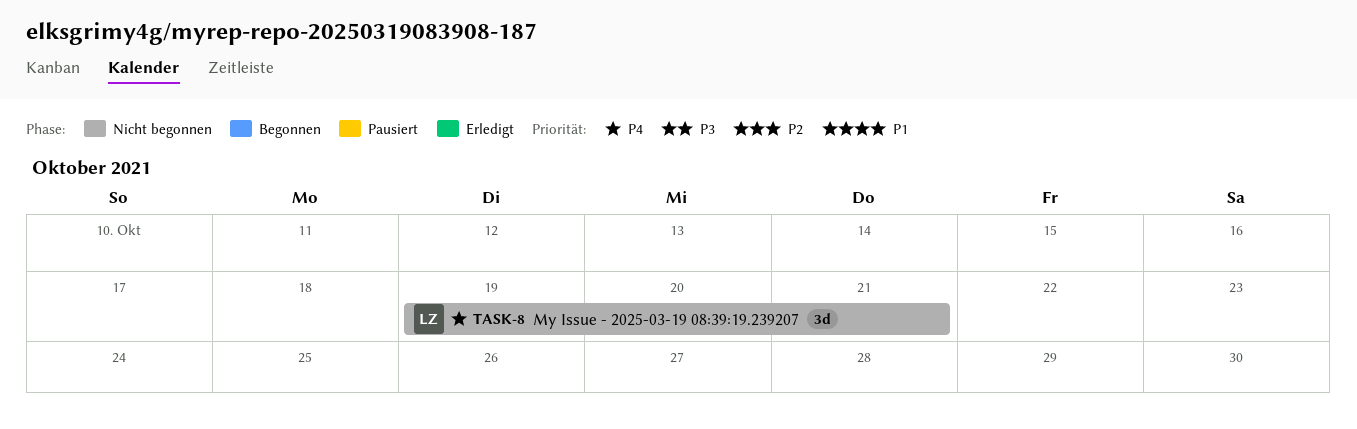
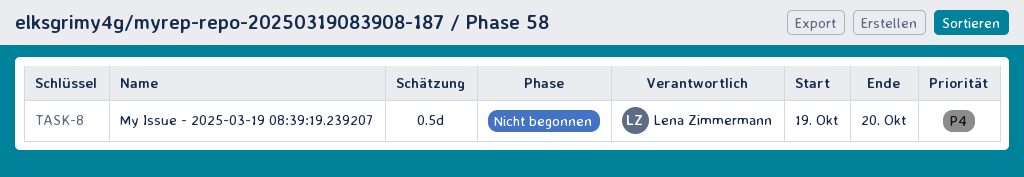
TASK-8, estimate: 3d -> 0.5d
TASK-8, due: Oct 21 -> Oct 20

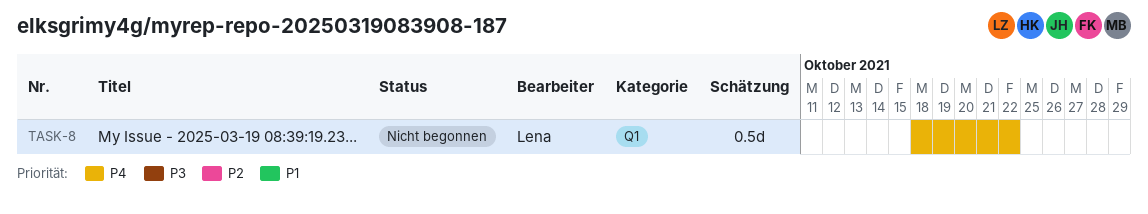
TASK-8, start: Oct 19 -> Oct 18
TASK-8, due: Oct 20 -> Oct 22

